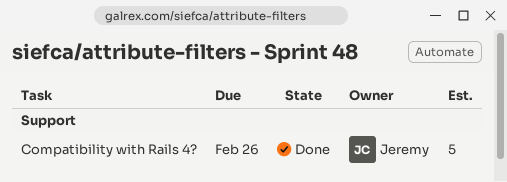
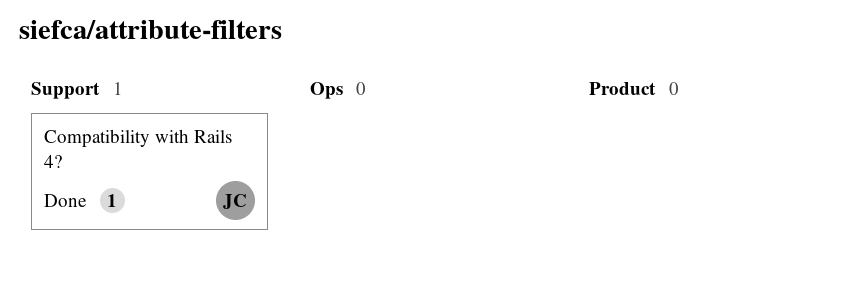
Compatibility with Rails 4?, estimate: 5 -> 1

